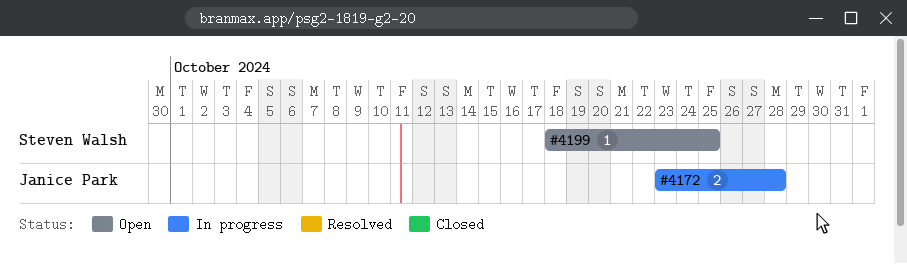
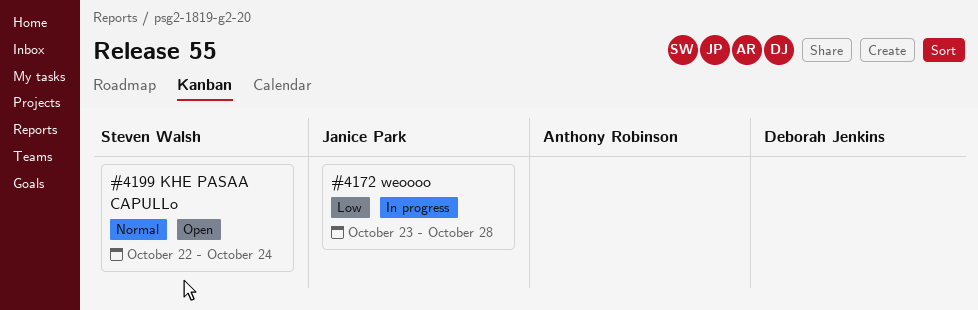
#4199, start: Oct 18 -> Oct 22
#4199, due: Oct 25 -> Oct 24

